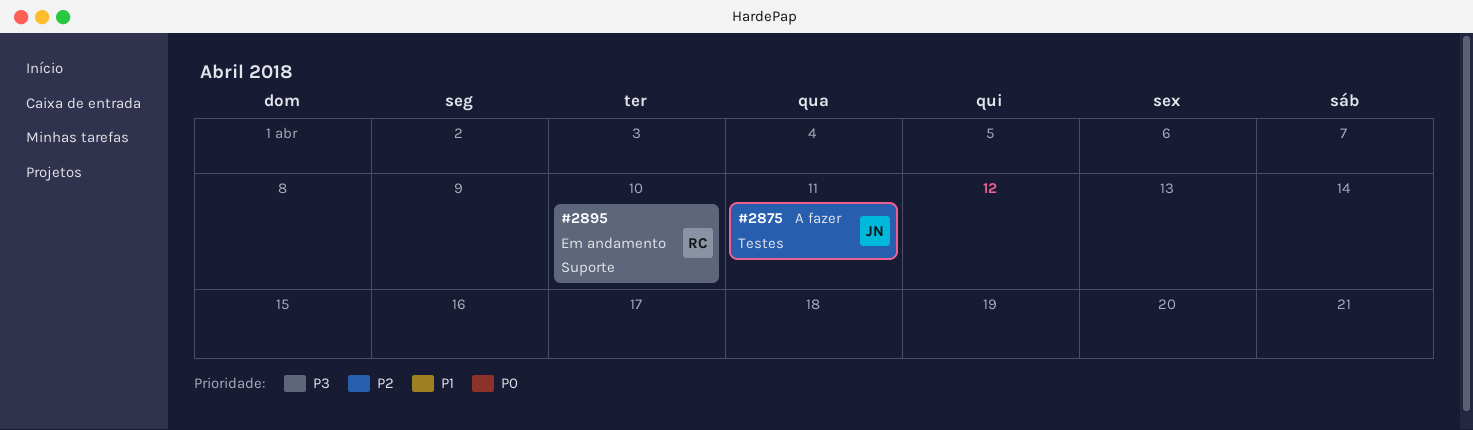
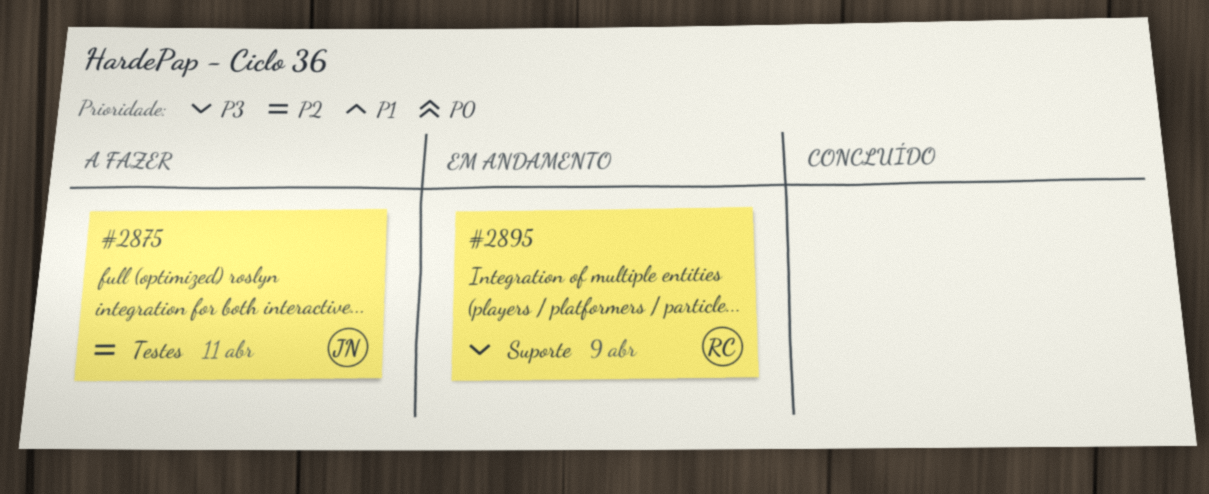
#2895, due: Apr 10 -> Apr 9

